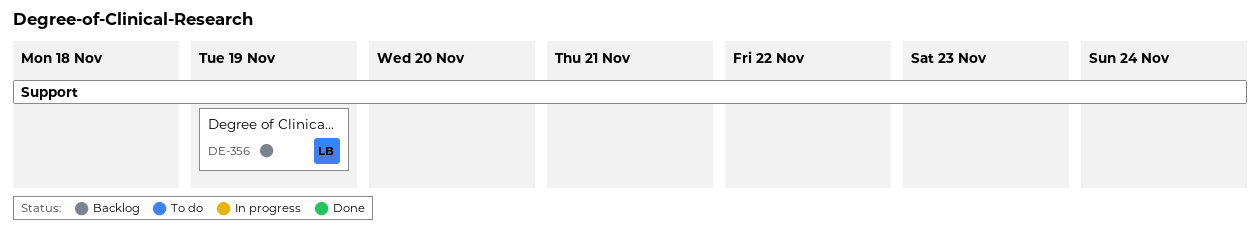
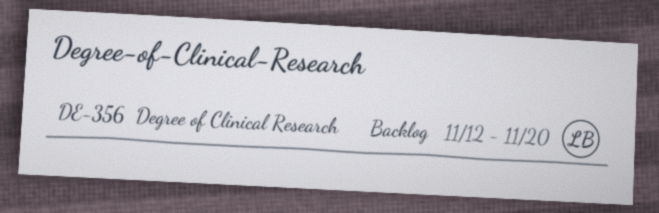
DE-356, due: Nov 19 -> Nov 20

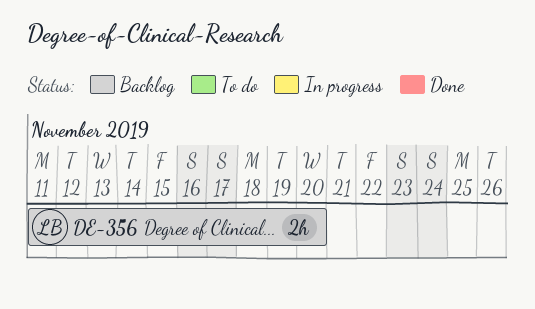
DE-356, start: Nov 12 -> Nov 11

